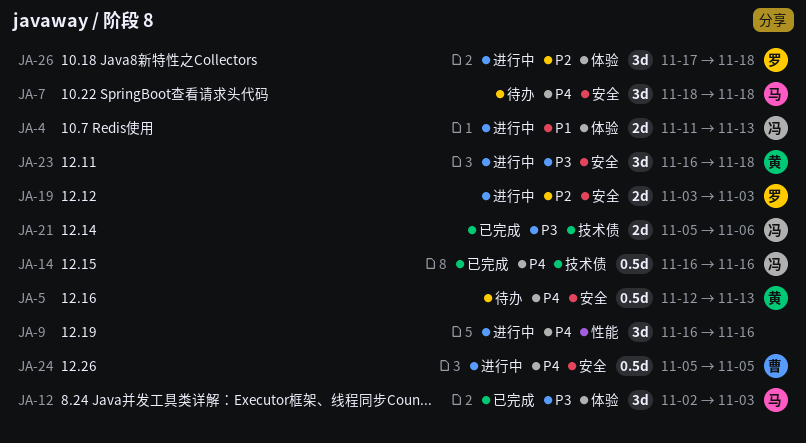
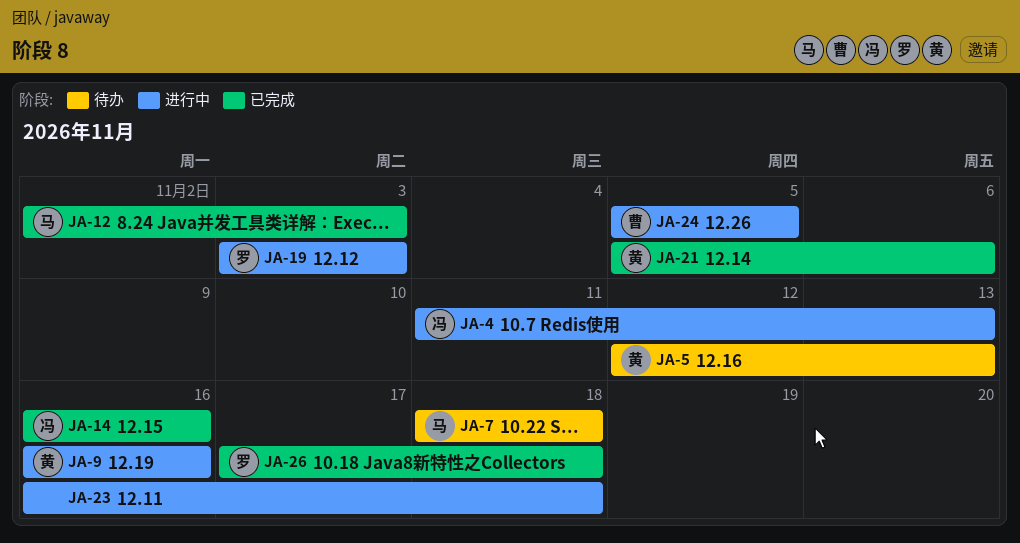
JA-9, owner: none -> 黄
JA-21, owner: 冯 -> 黄
JA-23, owner: 黄 -> none
JA-26, status: 进行中 -> 已完成

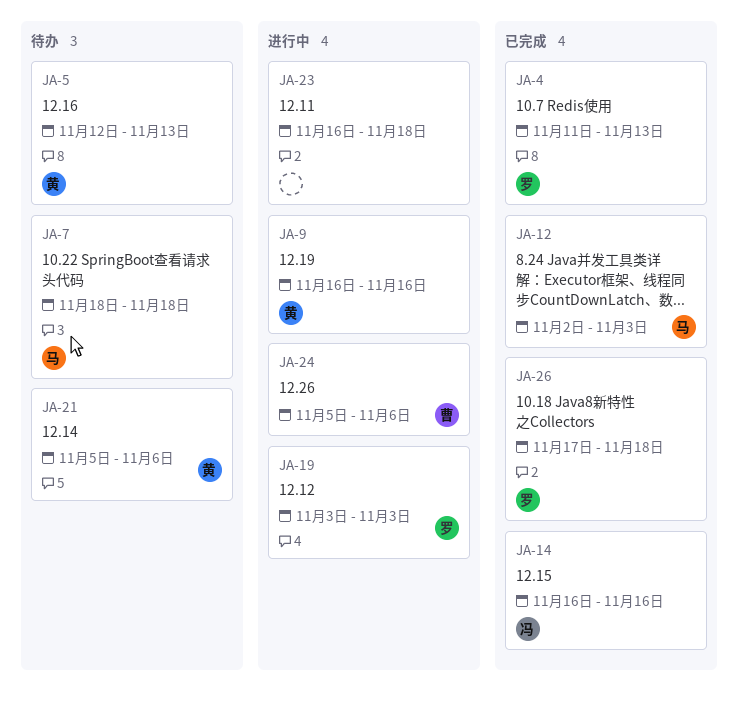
JA-4, status: 进行中 -> 已完成
JA-4, owner: 冯 -> 罗
JA-21, status: 已完成 -> 待办
JA-24, due: Nov 5 -> Nov 6

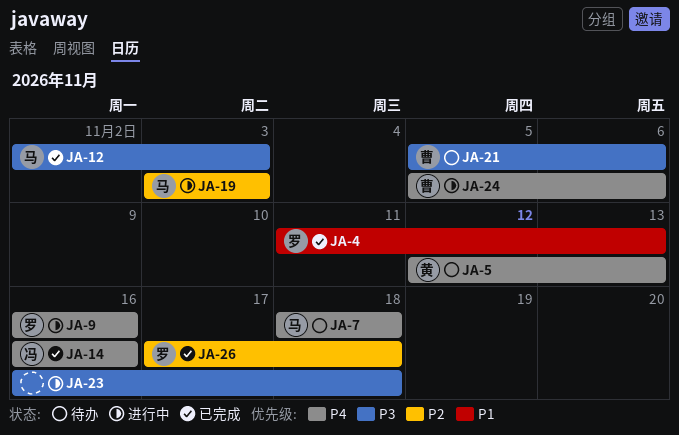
JA-9, owner: 黄 -> 罗
JA-19, owner: 罗 -> 马
JA-21, owner: 黄 -> 曹

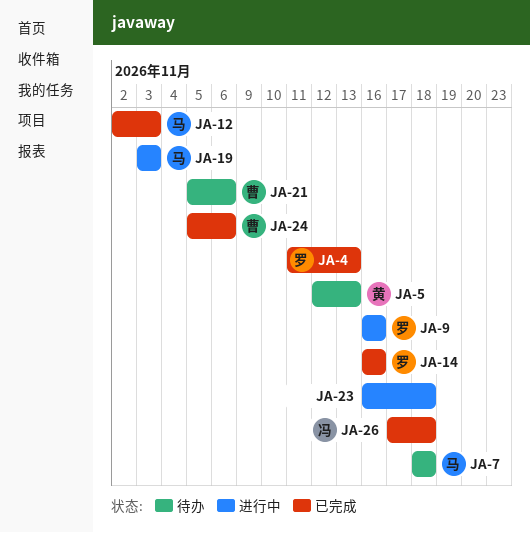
JA-14, owner: 冯 -> 罗
JA-24, status: 进行中 -> 已完成
JA-26, owner: 罗 -> 冯

